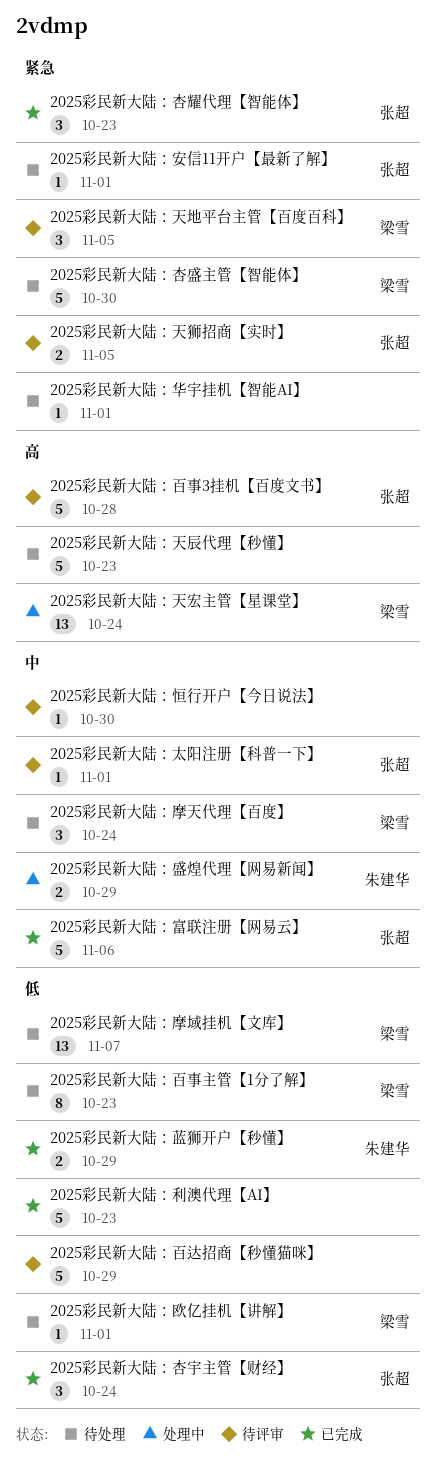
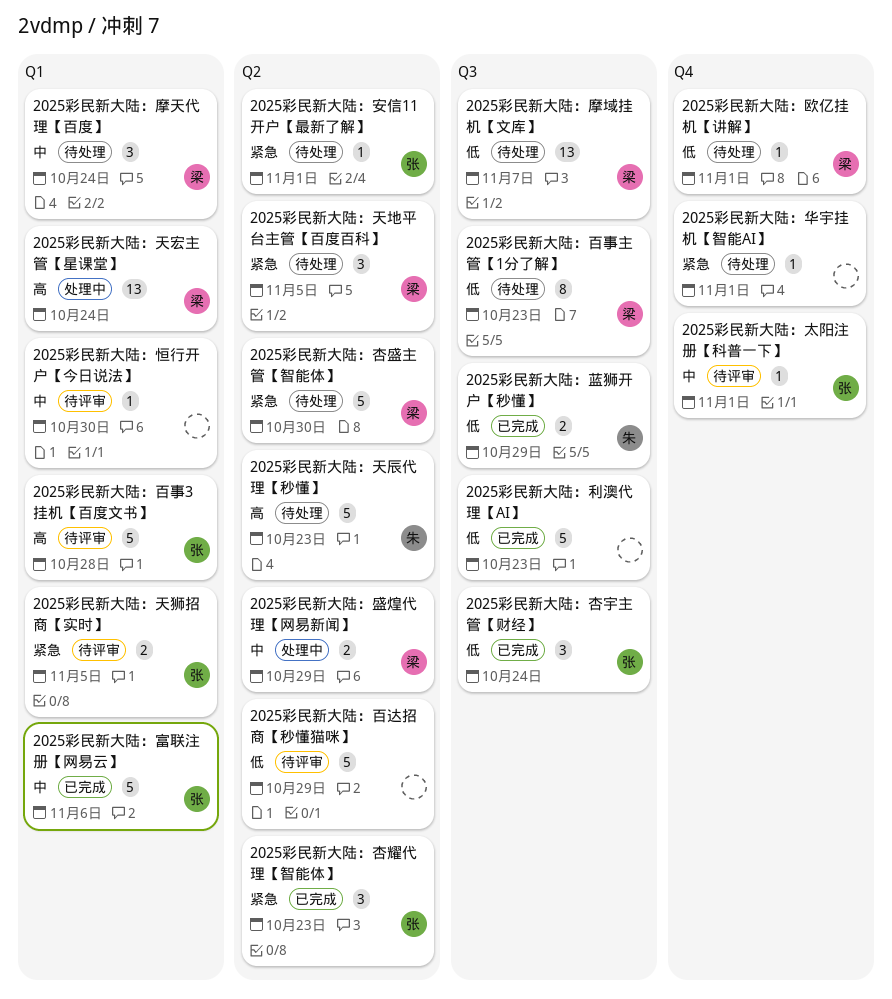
2025彩民新大陆：天地平台主管【百度百科】, status: 待评审 -> 待处理
2025彩民新大陆：天辰代理【秒懂】, owner: none -> 朱建华
2025彩民新大陆：盛煌代理【网易新闻】, owner: 朱建华 -> 梁雪

